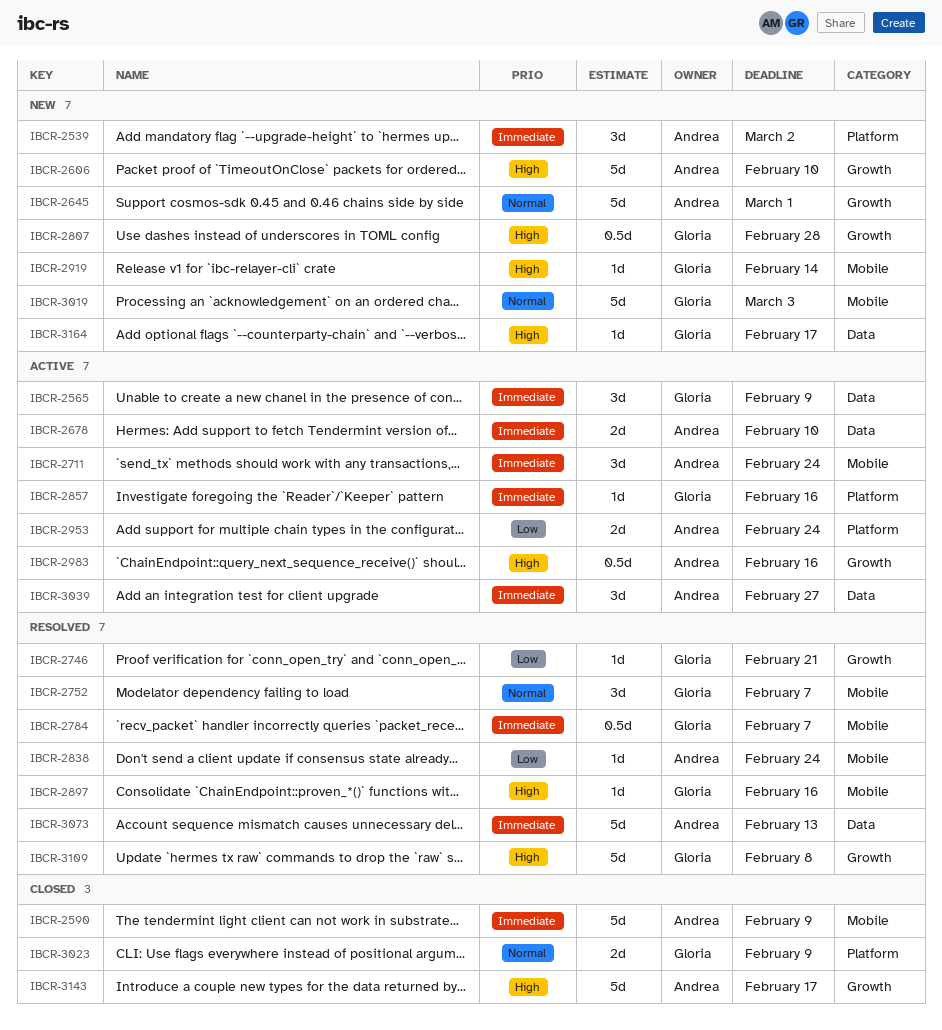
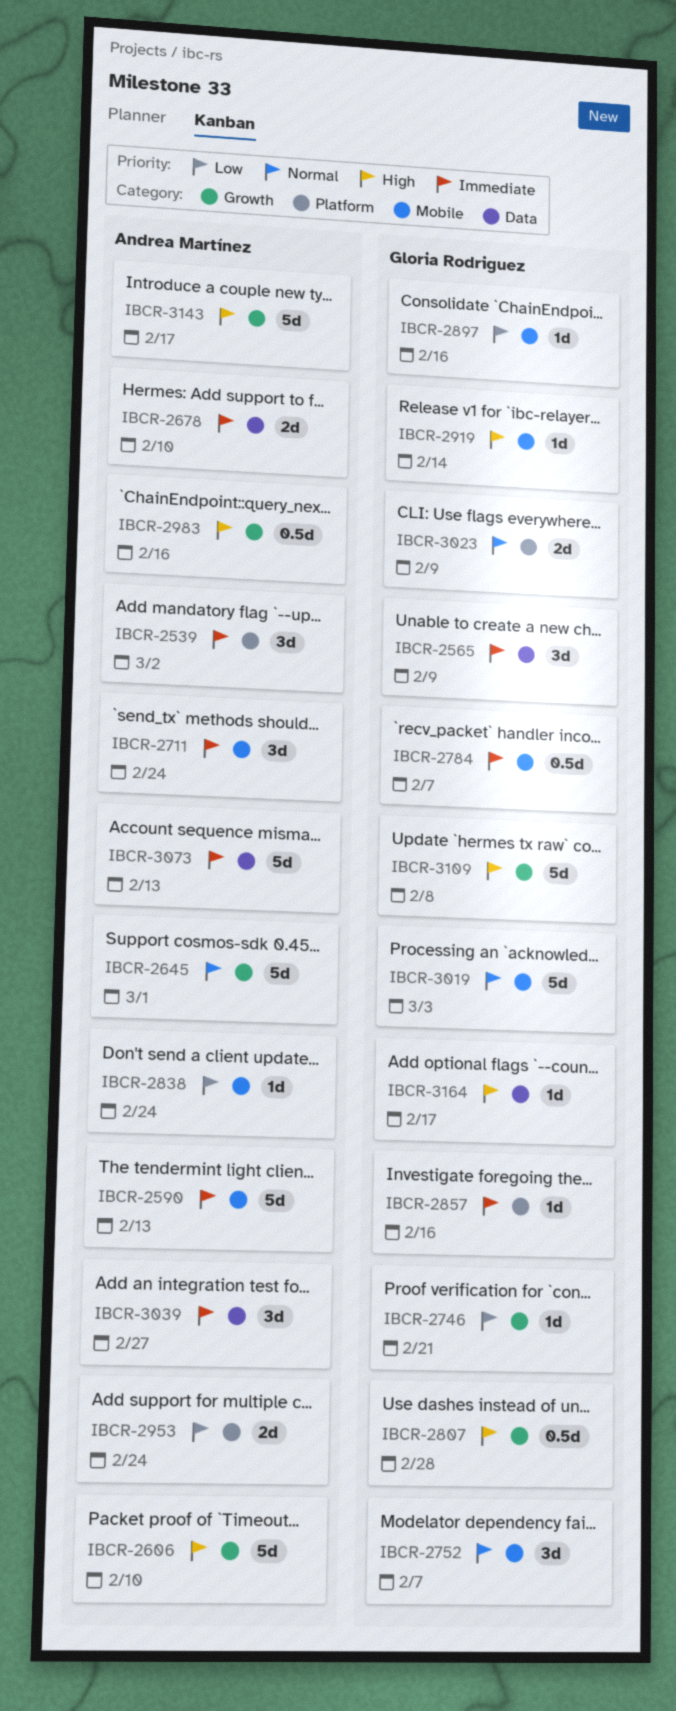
IBCR-2590, due: Feb 9 -> Feb 13
IBCR-2897, priority: High -> Low

